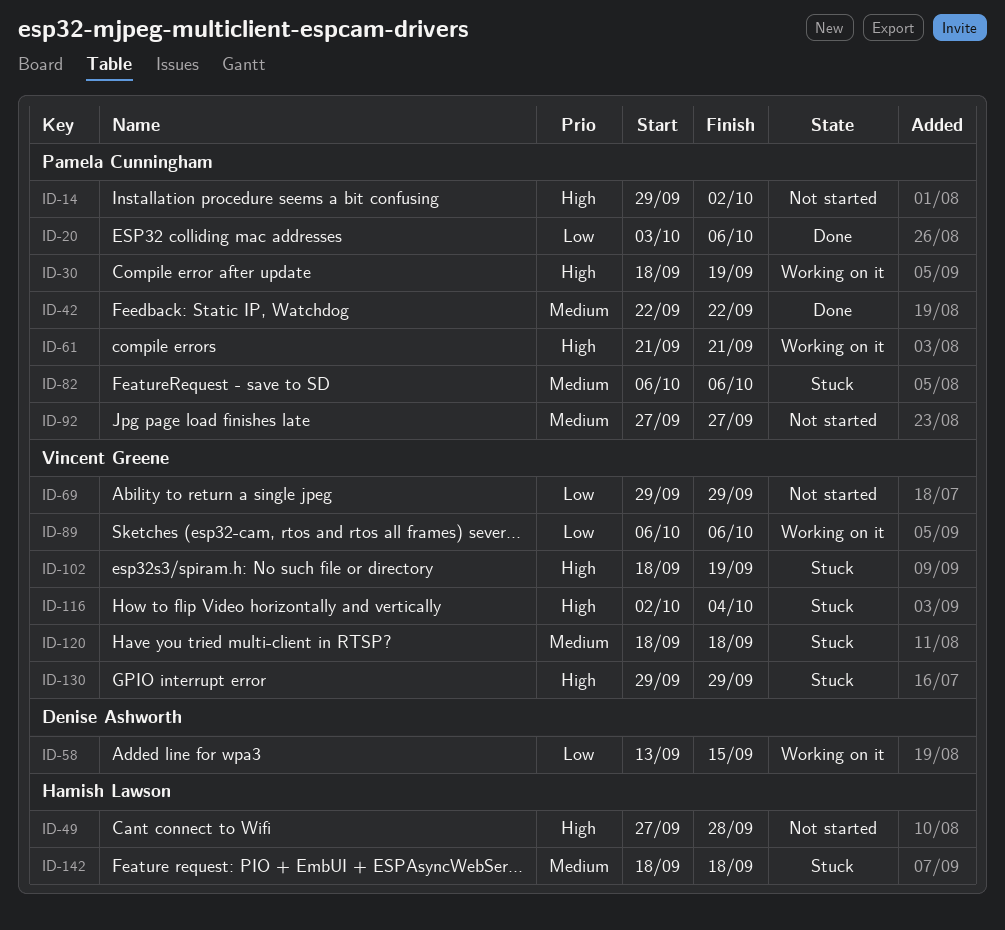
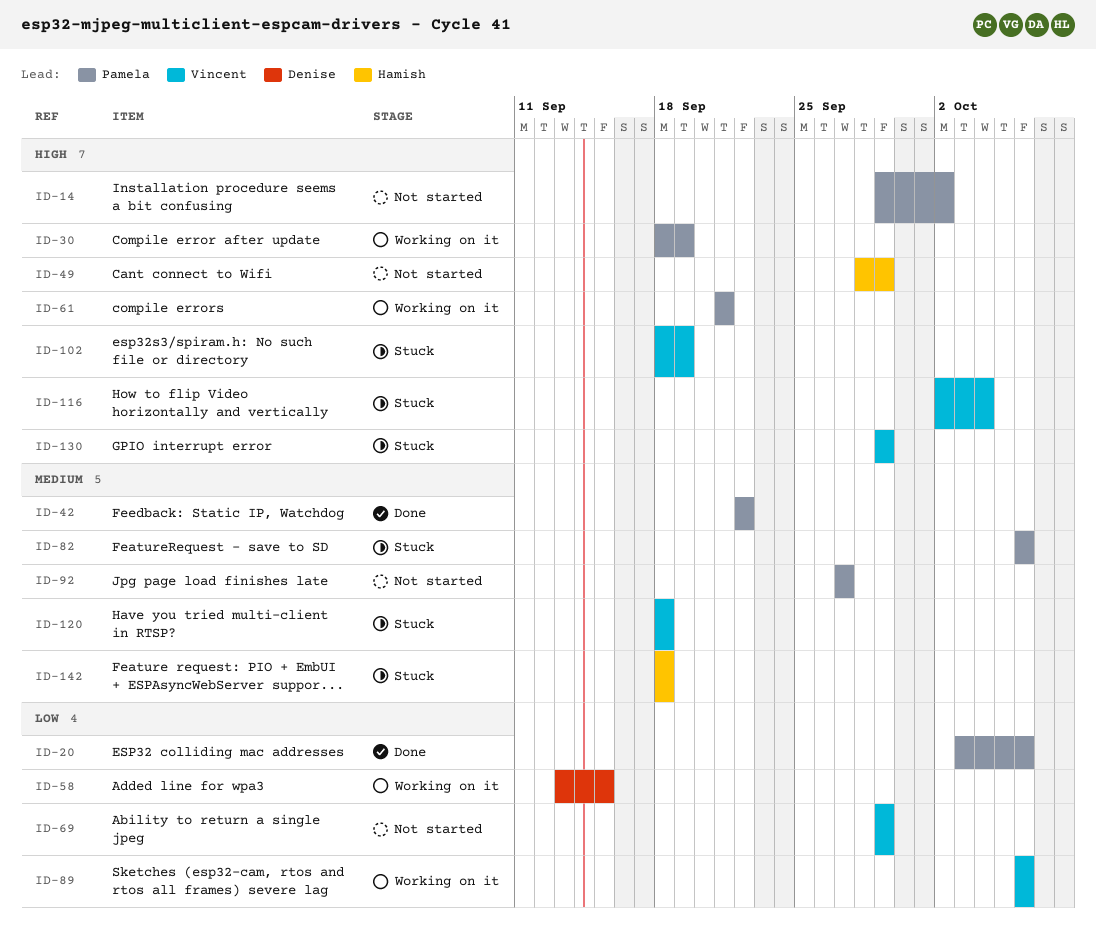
ID-49, start: Sep 27 -> Sep 28
ID-49, due: Sep 28 -> Sep 29

